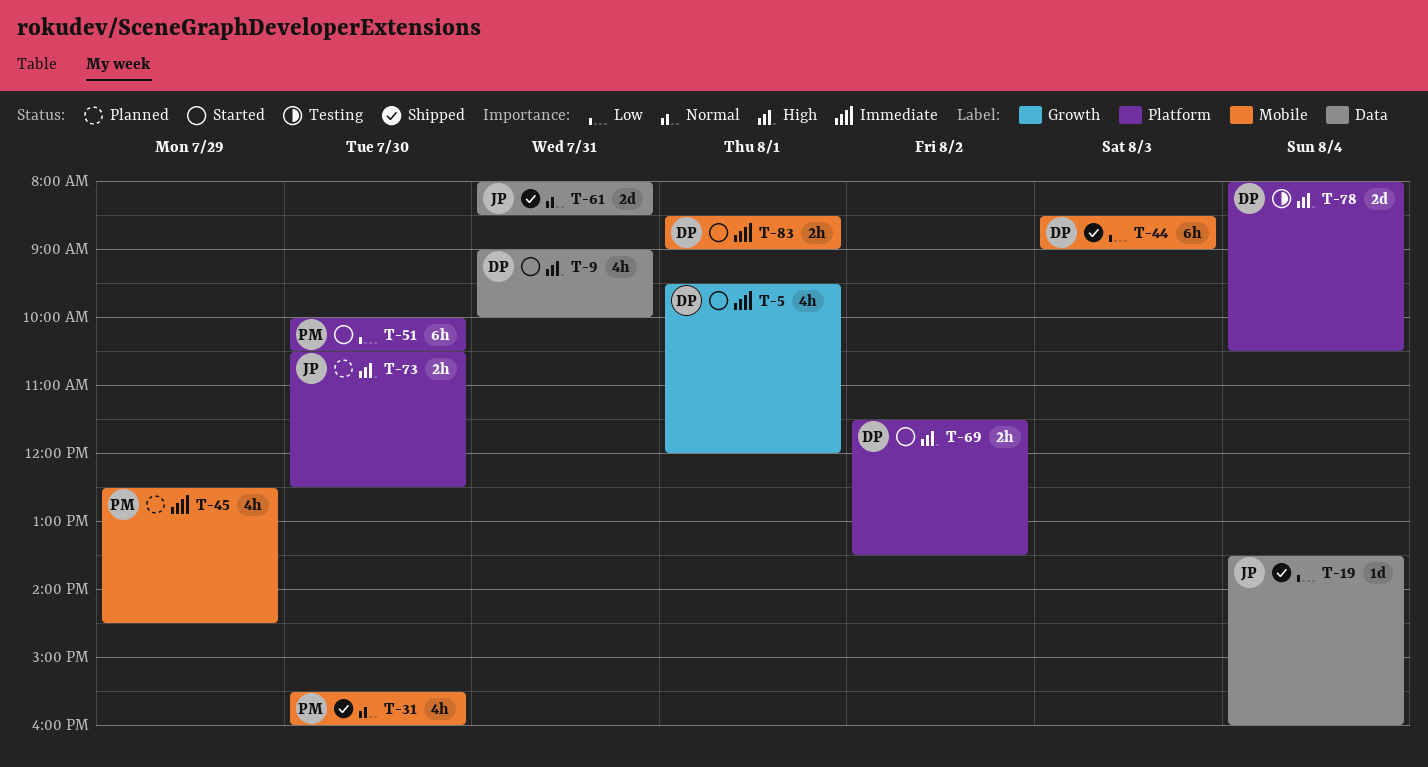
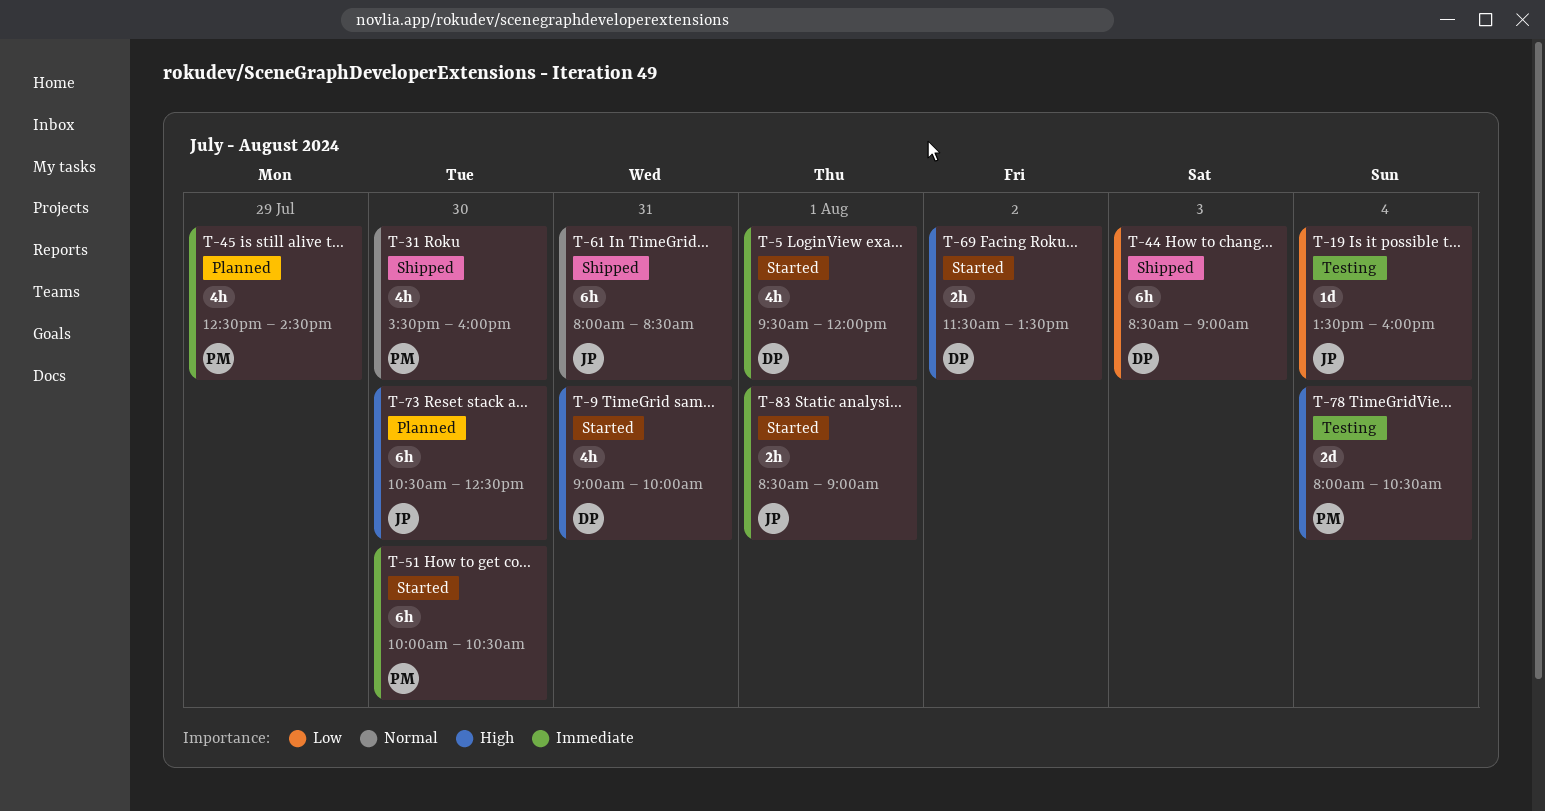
T-19, status: Shipped -> Testing
T-51, priority: Low -> Immediate
T-61, estimate: 2d -> 6h
T-73, estimate: 2h -> 6h
T-78, owner: DP -> PM
T-83, owner: DP -> JP

